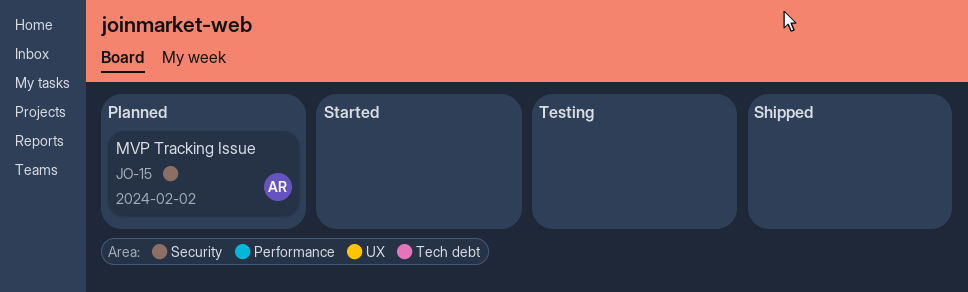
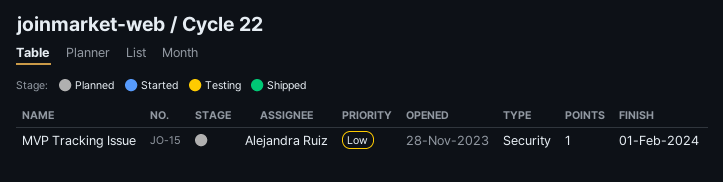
JO-15, due: Feb 2 -> Feb 1

